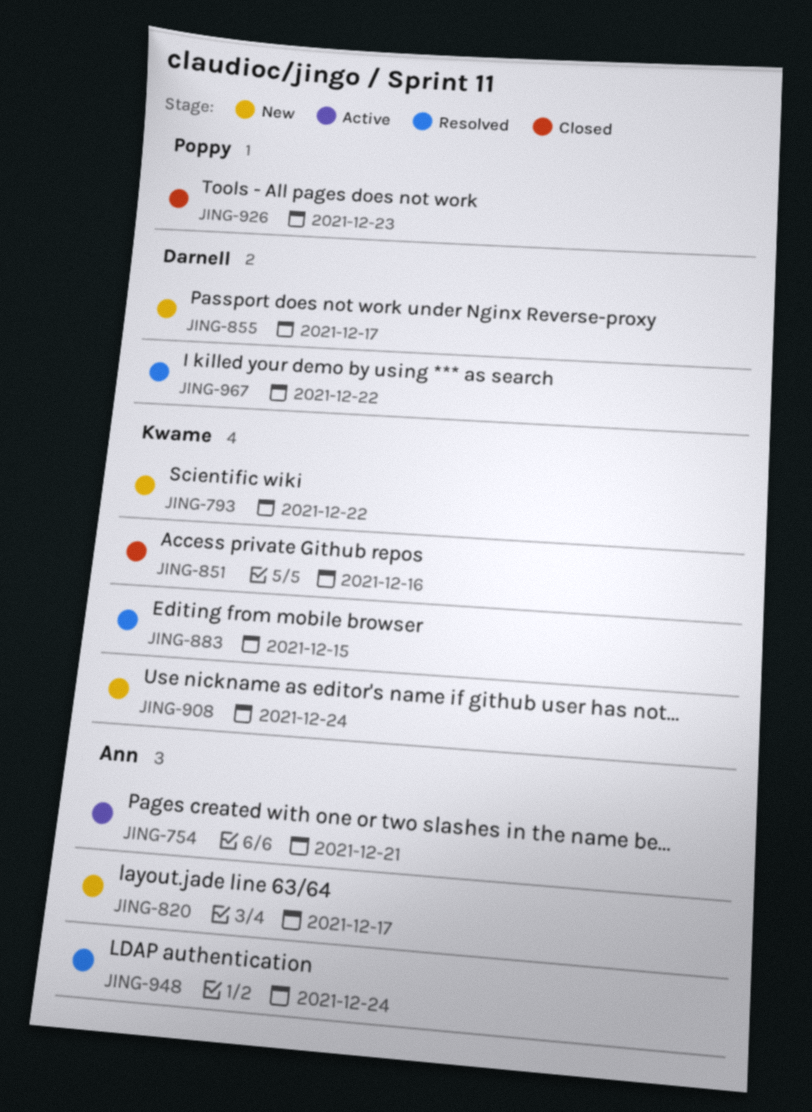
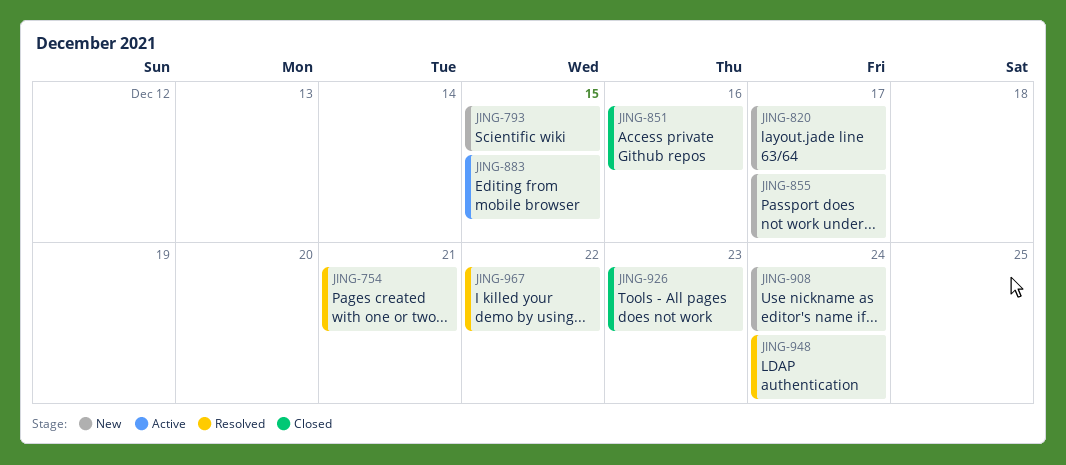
JING-754, status: Active -> Resolved
JING-793, due: Dec 22 -> Dec 15
JING-883, status: Resolved -> Active

